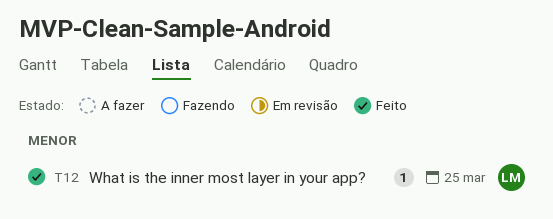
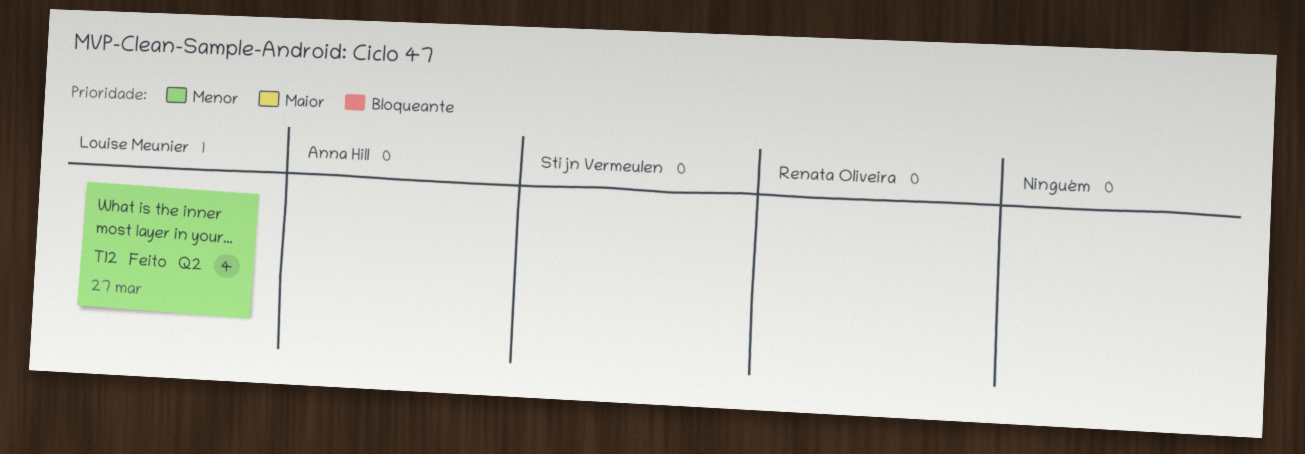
T12, estimate: 1 -> 4
T12, due: Mar 25 -> Mar 27

